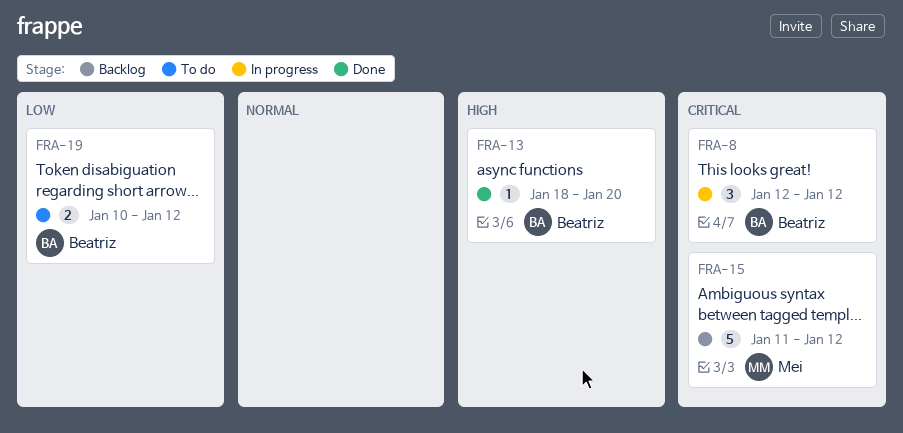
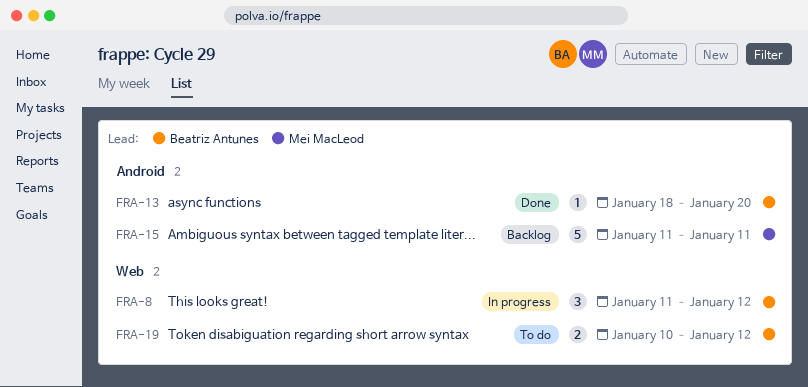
FRA-8, start: Jan 12 -> Jan 11
FRA-15, due: Jan 12 -> Jan 11

